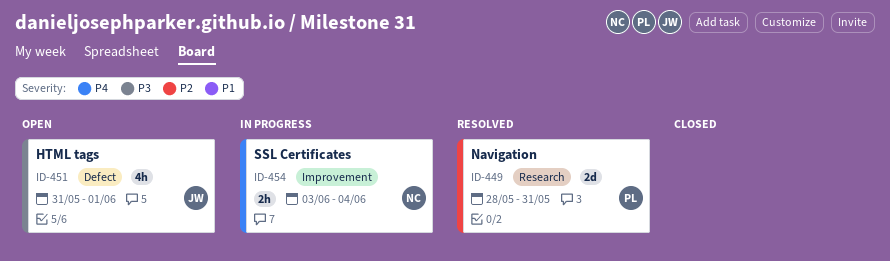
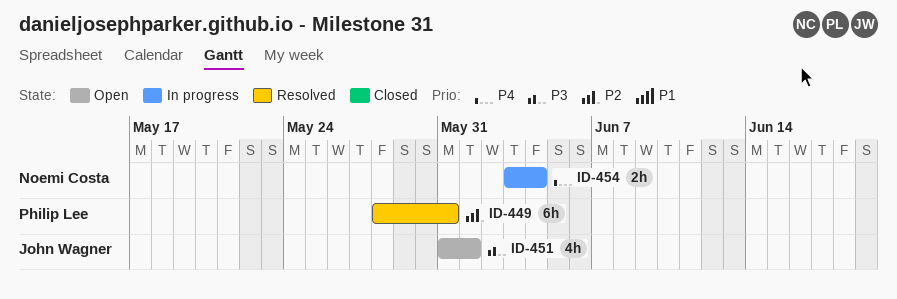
ID-449, estimate: 2d -> 6h

